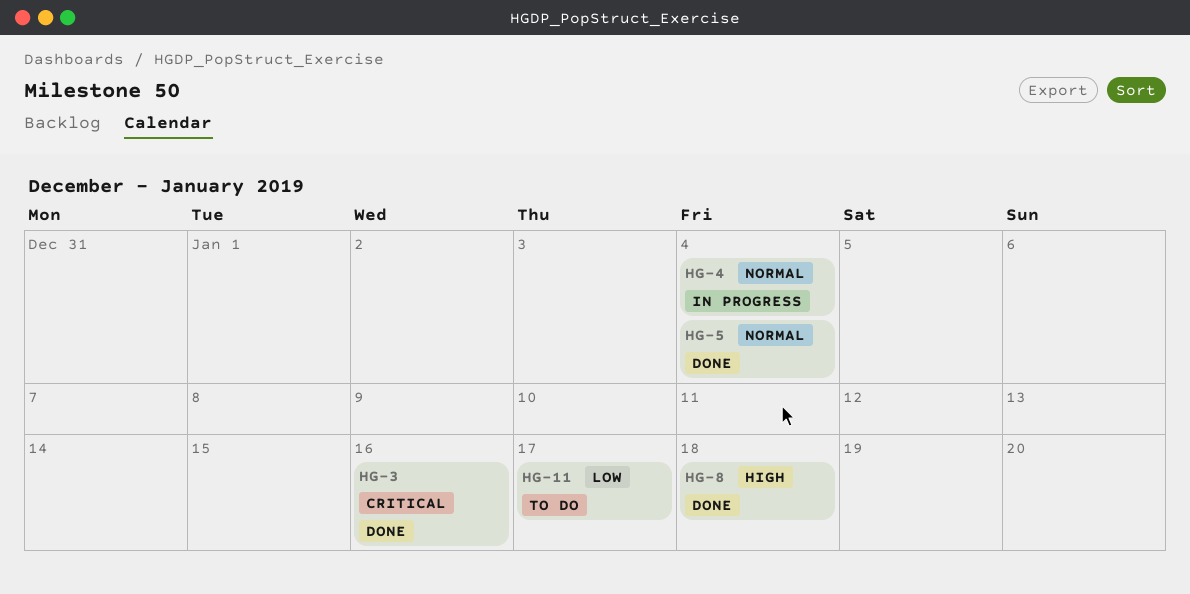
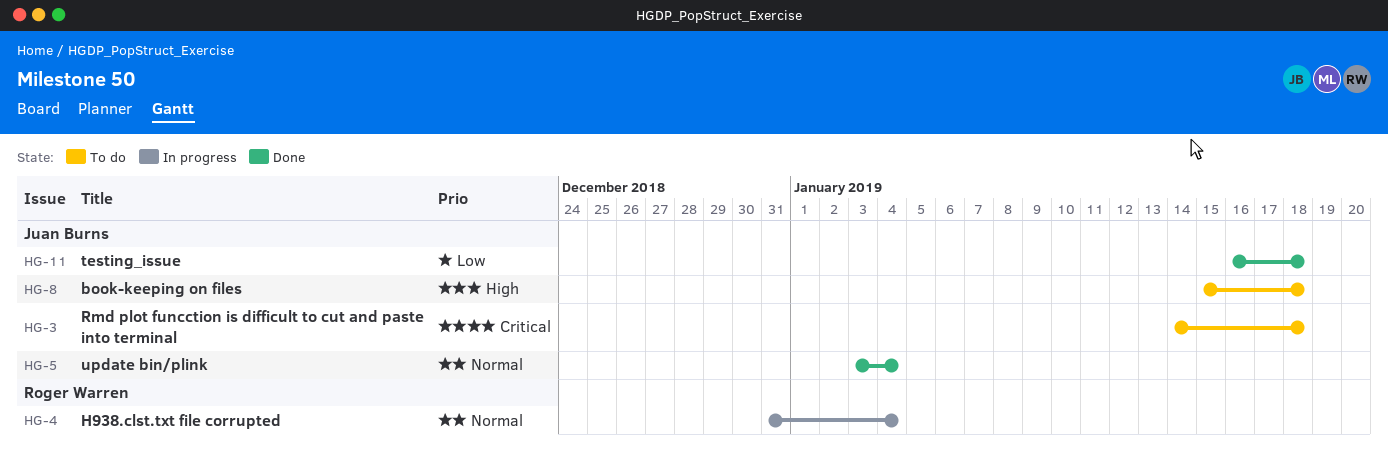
HG-3, status: Done -> To do
HG-3, due: Jan 16 -> Jan 18
HG-8, status: Done -> To do
HG-11, status: To do -> Done
HG-11, due: Jan 17 -> Jan 18

